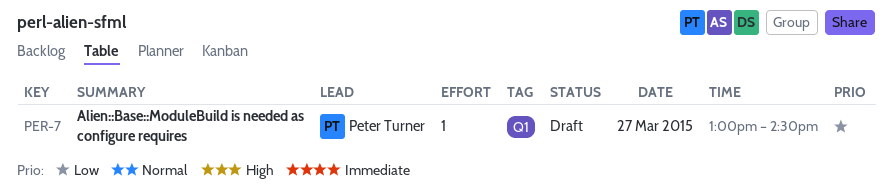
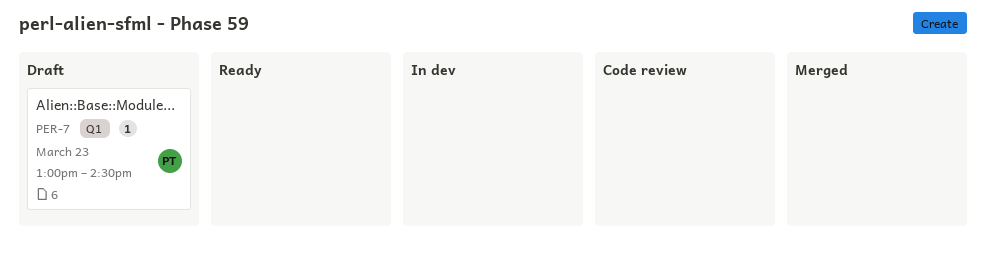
PER-7, day: Mar 27 -> Mar 23

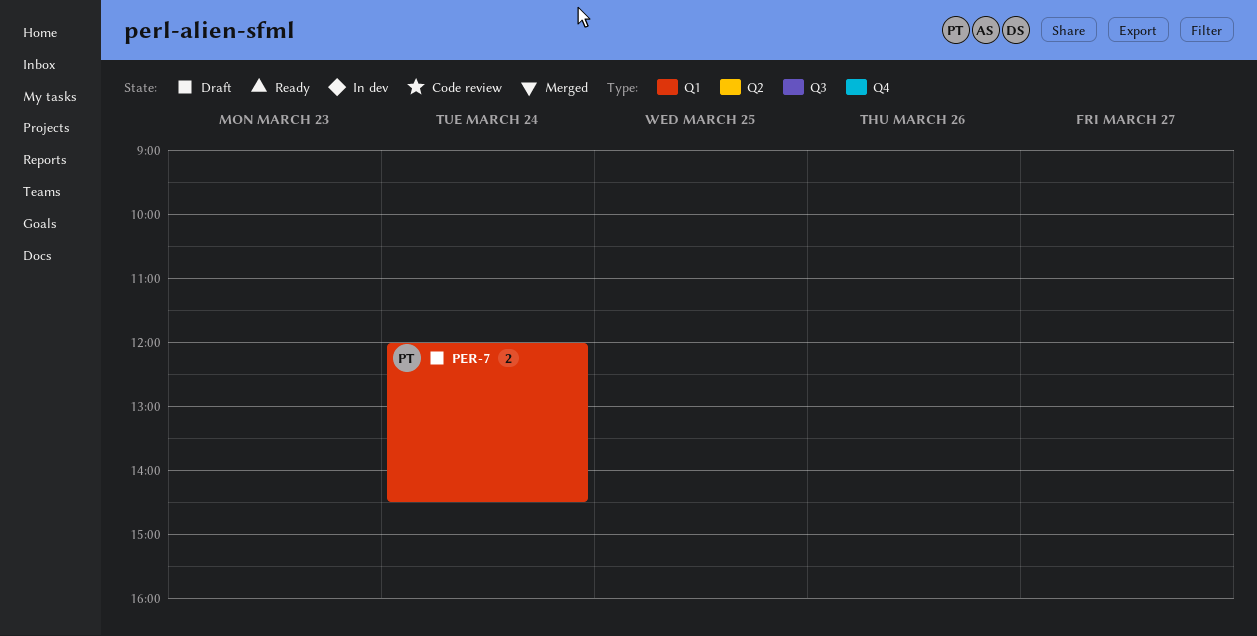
PER-7, estimate: 1 -> 2
PER-7, day: Mar 23 -> Mar 24
PER-7, begins: 13:00 -> 12:00

